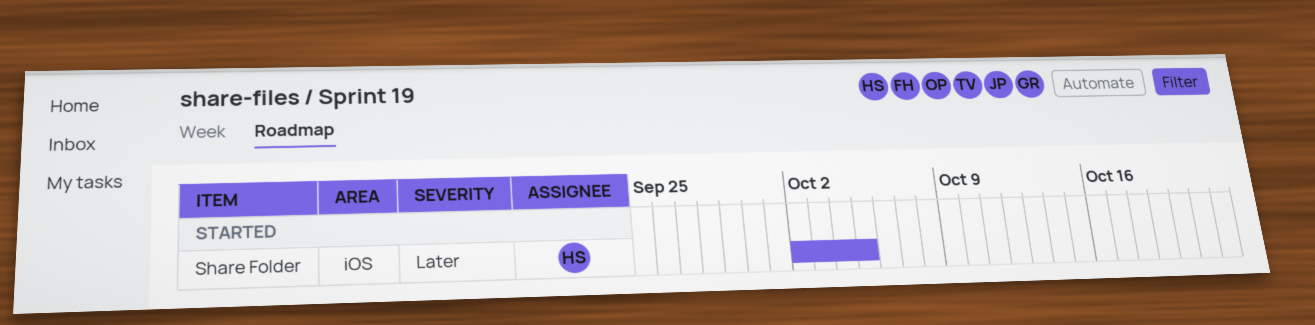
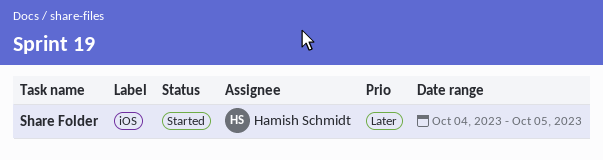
Share Folder, start: Oct 2 -> Oct 4

